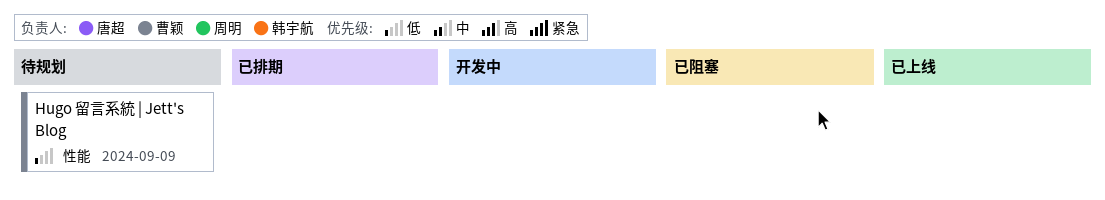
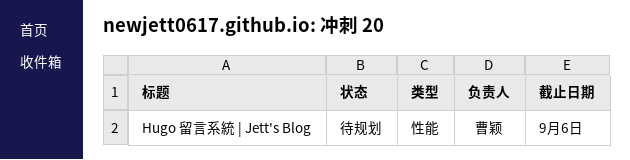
Hugo 留言系統 | Jett's Blog, due: Sep 9 -> Sep 6

